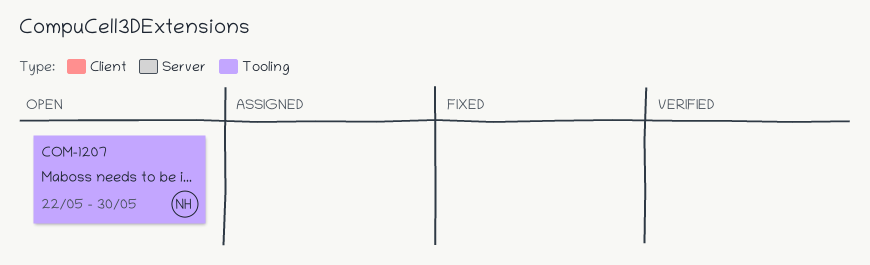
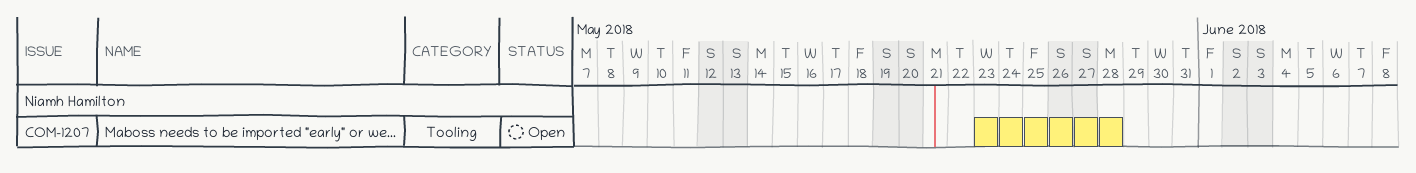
COM-1207, start: May 22 -> May 23
COM-1207, due: May 30 -> May 28

